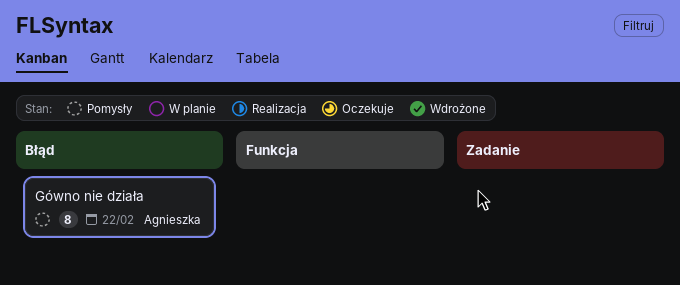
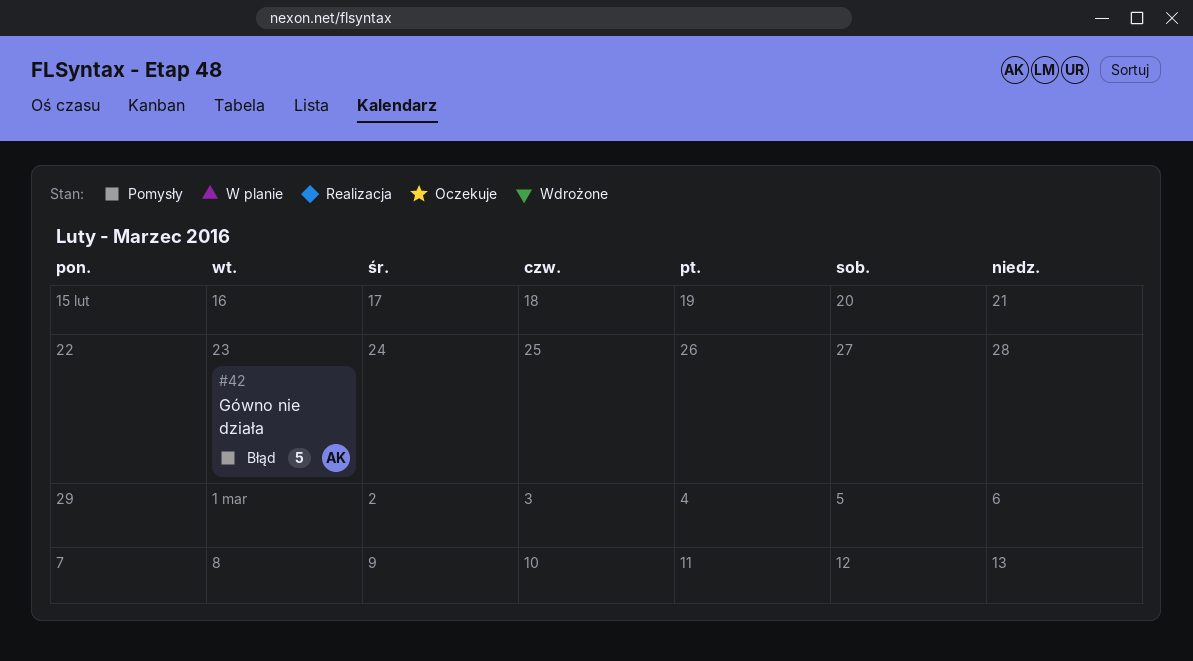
Gówno nie działa, estimate: 8 -> 5
Gówno nie działa, due: Feb 22 -> Feb 23

